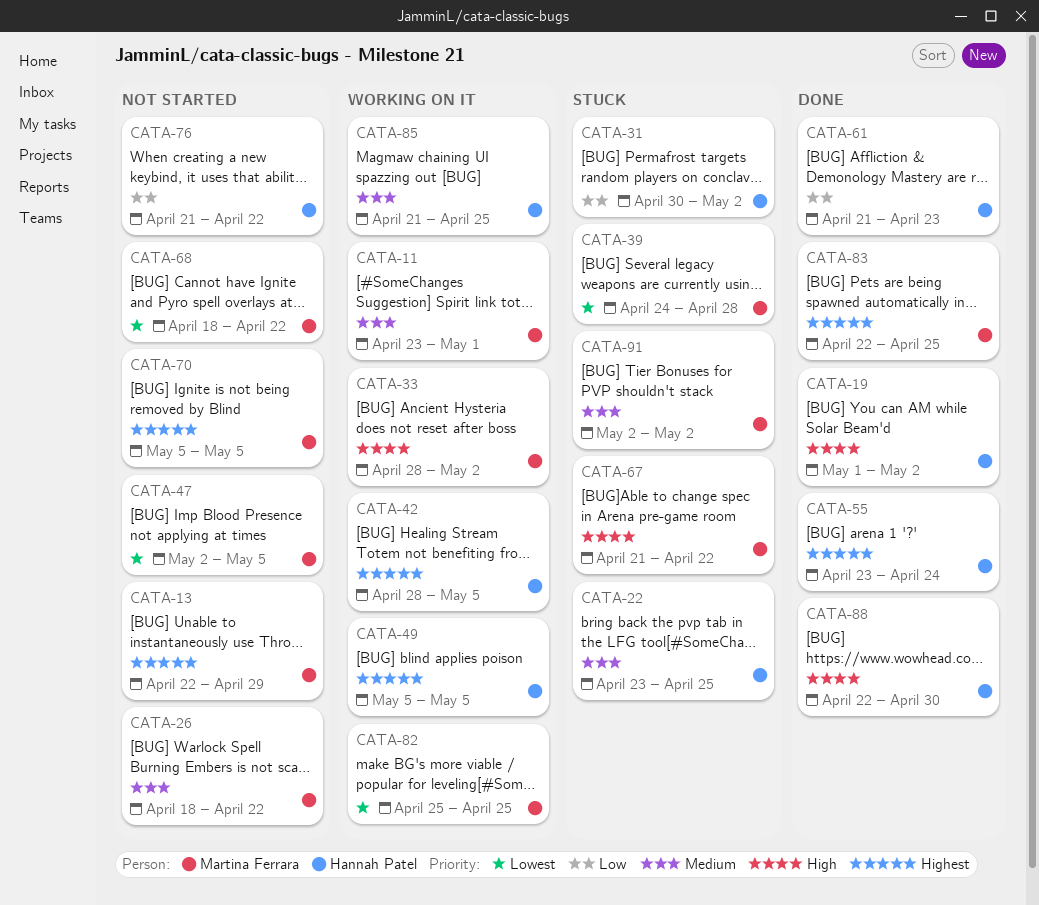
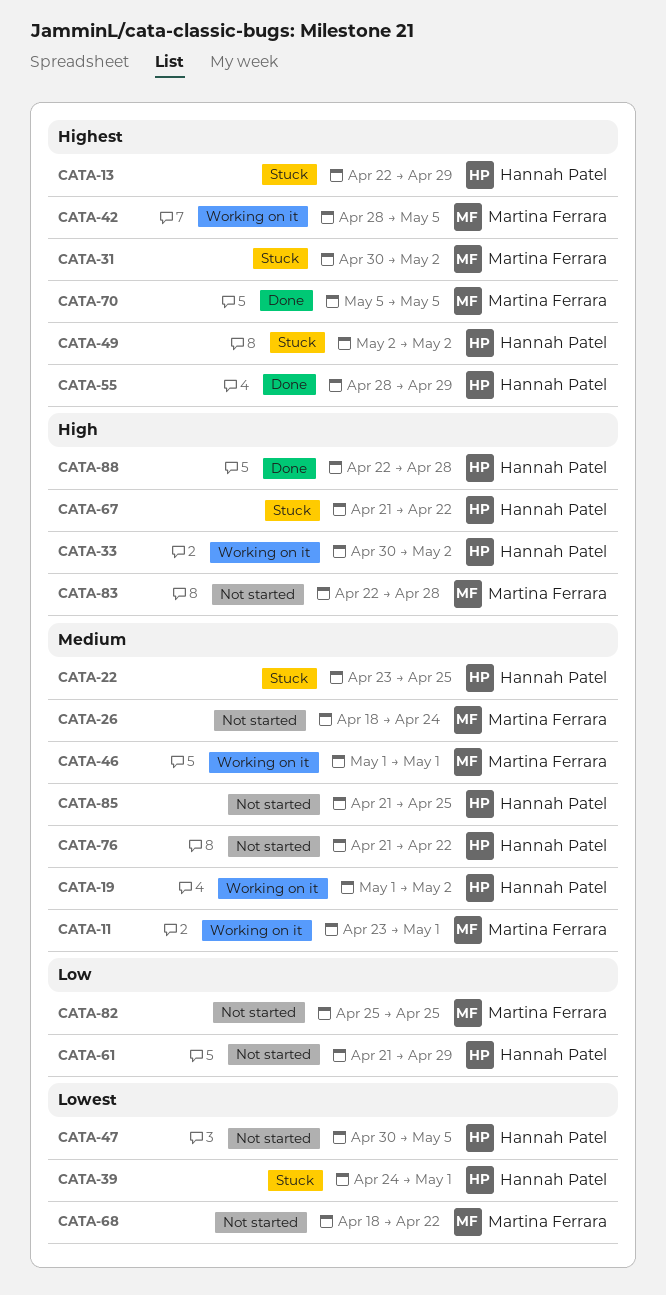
CATA-13, status: Not started -> Stuck
CATA-13, owner: Martina Ferrara -> Hannah Patel
CATA-19, status: Done -> Working on it
CATA-19, priority: High -> Medium
CATA-26, due: Apr 22 -> Apr 24
CATA-31, owner: Hannah Patel -> Martina Ferrara
CATA-31, priority: Low -> Highest
CATA-33, owner: Martina Ferrara -> Hannah Patel
CATA-33, start: Apr 28 -> Apr 30
CATA-39, owner: Martina Ferrara -> Hannah Patel
CATA-39, due: Apr 28 -> May 1
CATA-42, owner: Hannah Patel -> Martina Ferrara
CATA-46: none -> present
CATA-47, owner: Martina Ferrara -> Hannah Patel
CATA-47, start: May 2 -> Apr 30
CATA-49, status: Working on it -> Stuck
CATA-49, start: May 5 -> May 2
CATA-49, due: May 5 -> May 2
CATA-55, start: Apr 23 -> Apr 28
CATA-55, due: Apr 24 -> Apr 29
CATA-61, status: Done -> Not started
CATA-61, due: Apr 23 -> Apr 29
CATA-67, owner: Martina Ferrara -> Hannah Patel
CATA-70, status: Not started -> Done
CATA-76, priority: Low -> Medium
CATA-82, status: Working on it -> Not started
CATA-82, priority: Lowest -> Low
CATA-83, status: Done -> Not started
CATA-83, priority: Highest -> High
CATA-83, due: Apr 25 -> Apr 28
CATA-85, status: Working on it -> Not started
CATA-88, due: Apr 30 -> Apr 28
CATA-91: present -> none

